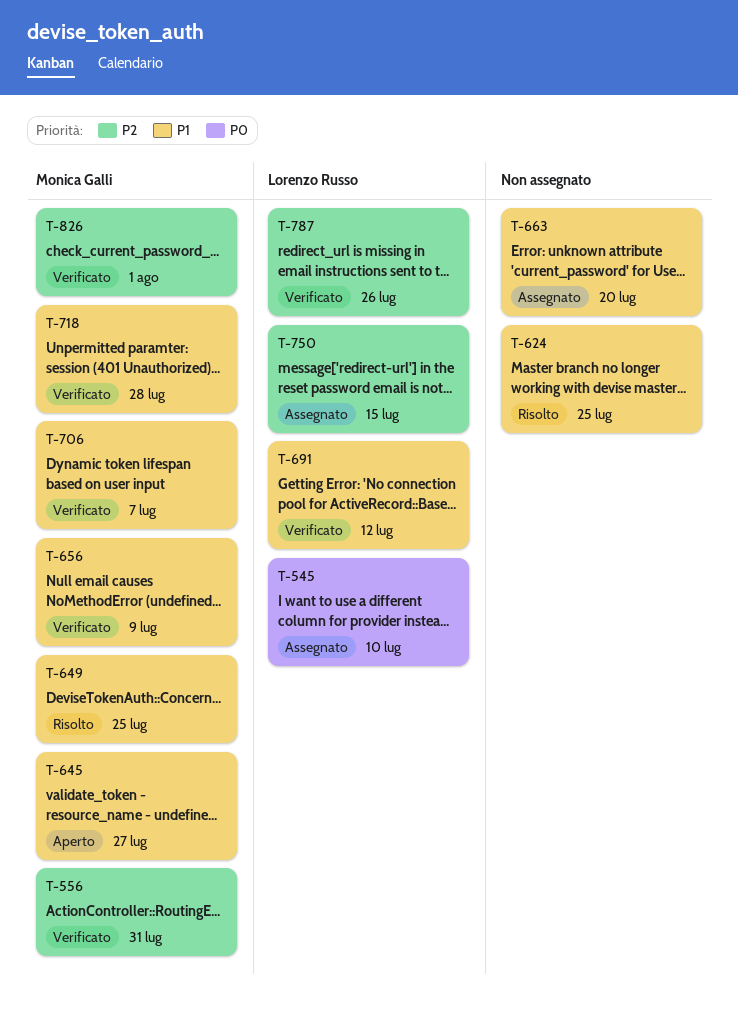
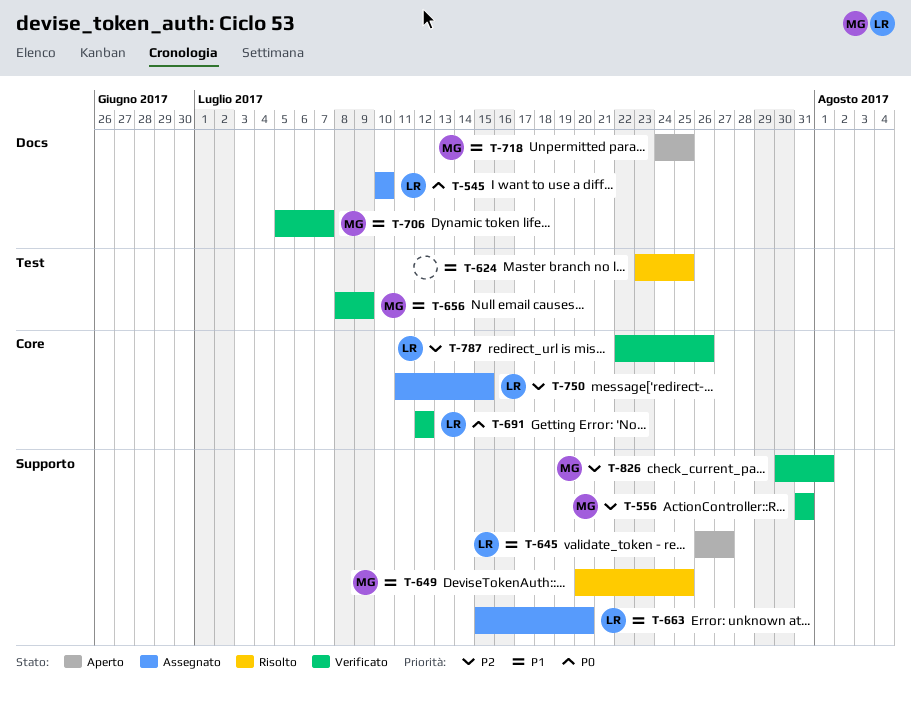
T-645, owner: Monica Galli -> Lorenzo Russo
T-663, owner: none -> Lorenzo Russo
T-691, priority: P1 -> P0
T-718, status: Verificato -> Aperto
T-718, due: Jul 28 -> Jul 25

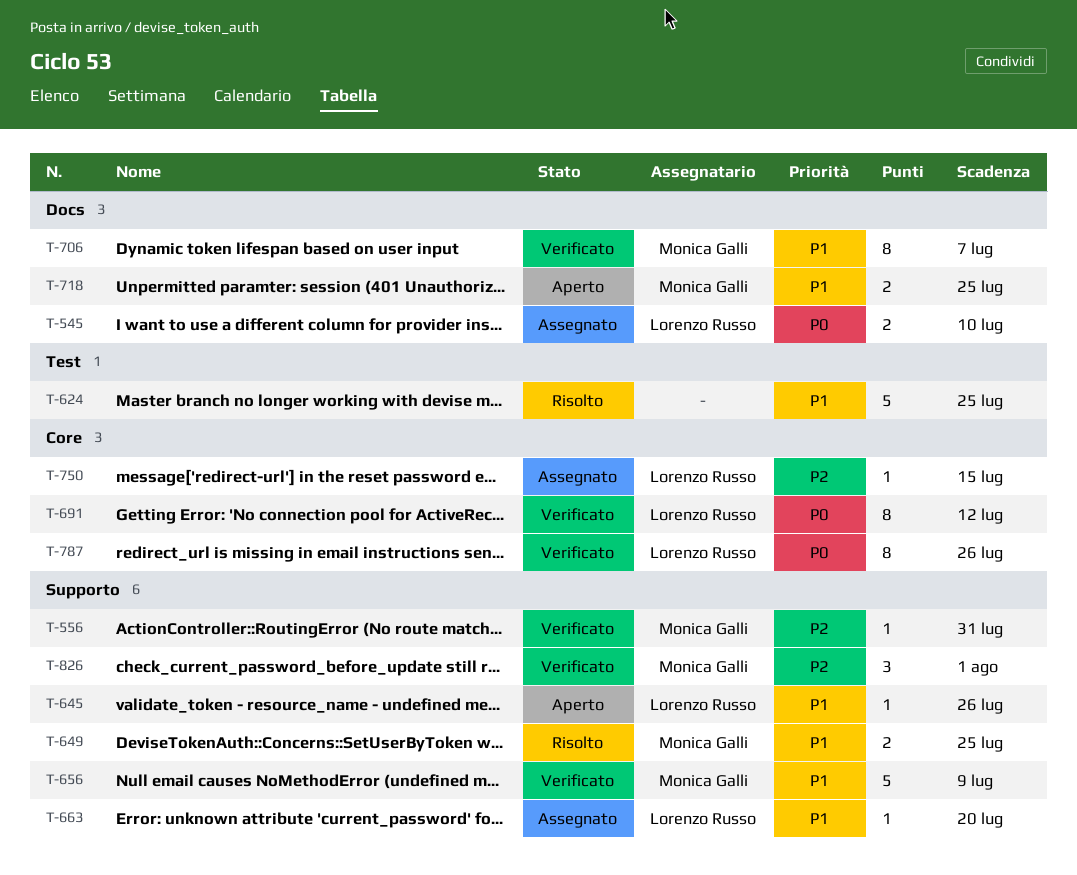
T-645, due: Jul 27 -> Jul 26
T-656, label: Test -> Supporto
T-787, priority: P2 -> P0

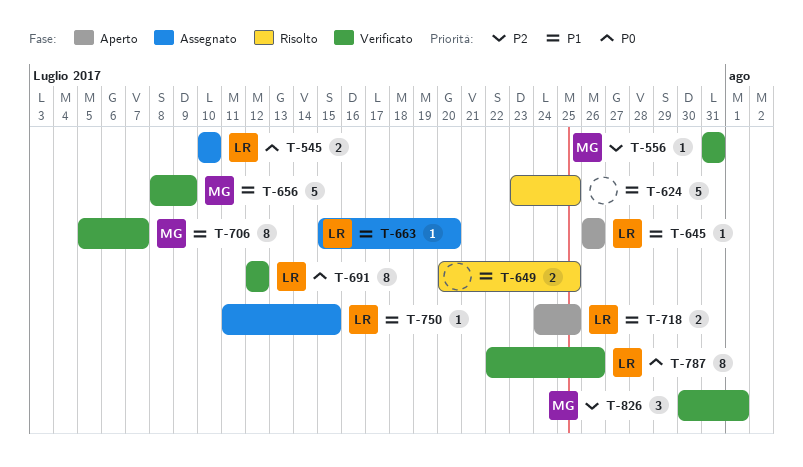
T-649, owner: Monica Galli -> none
T-718, owner: Monica Galli -> Lorenzo Russo
T-750, priority: P2 -> P1

